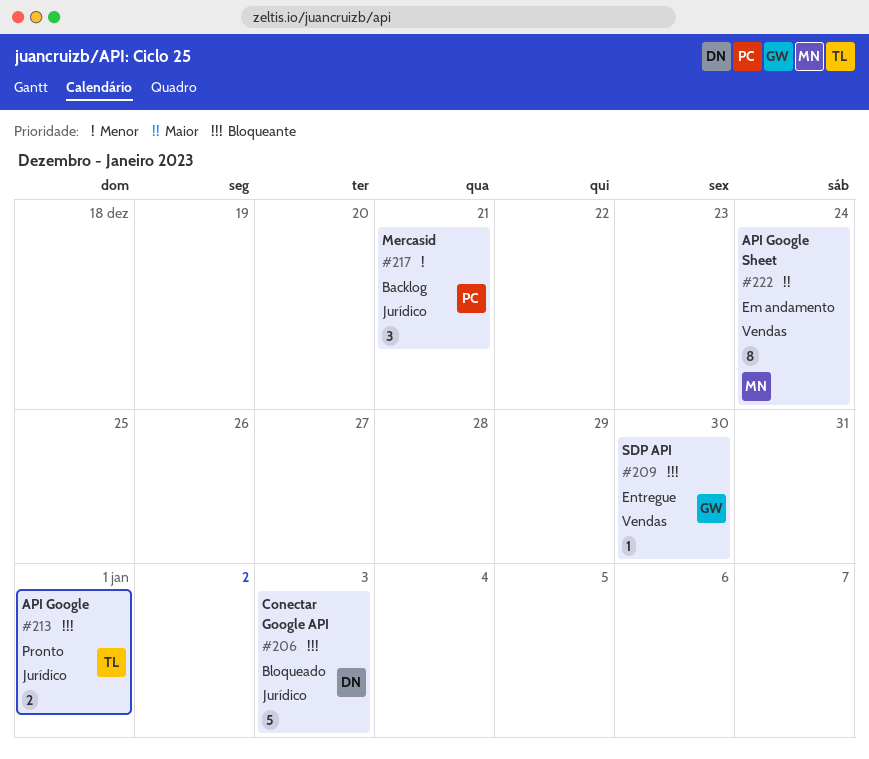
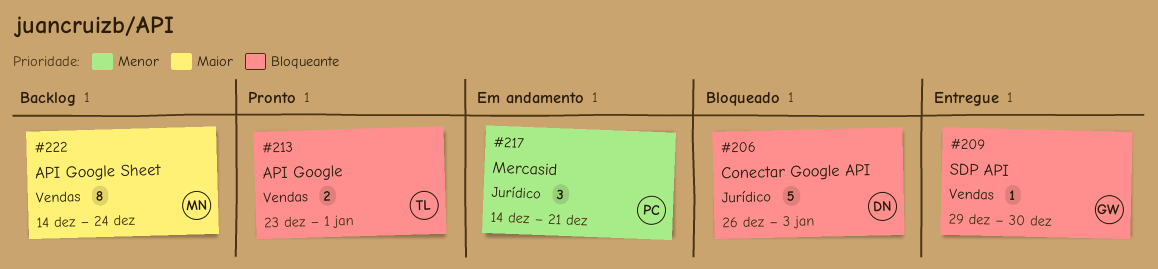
#213, label: Jurídico -> Vendas
#217, status: Backlog -> Em andamento
#222, status: Em andamento -> Backlog

